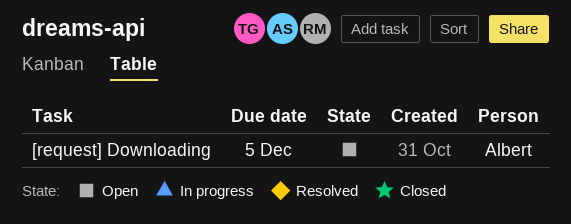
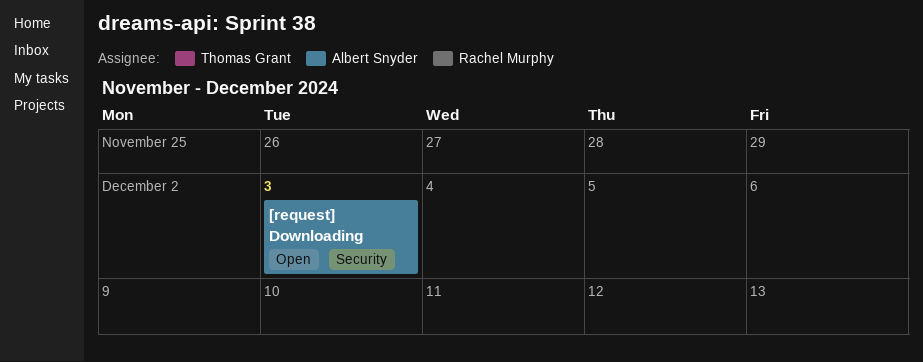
[request] Downloading, due: Dec 5 -> Dec 3

